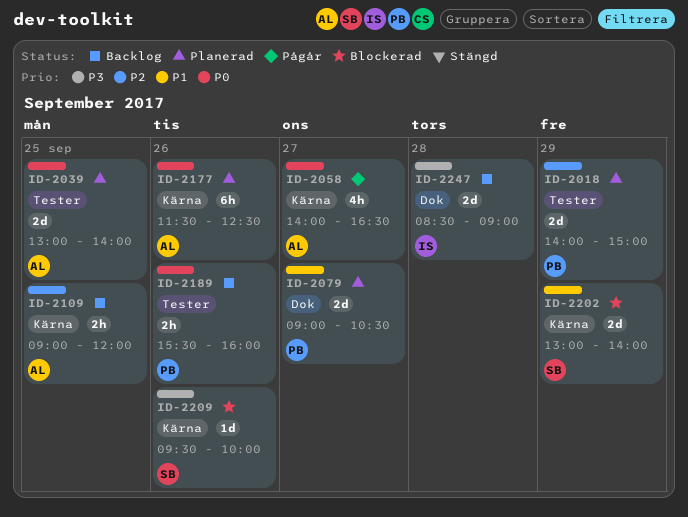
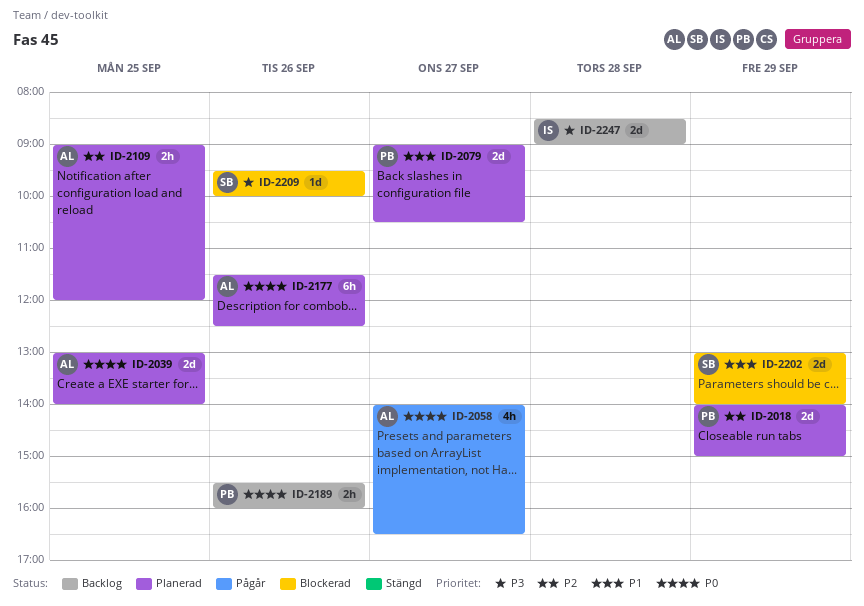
ID-2109, status: Backlog -> Planerad

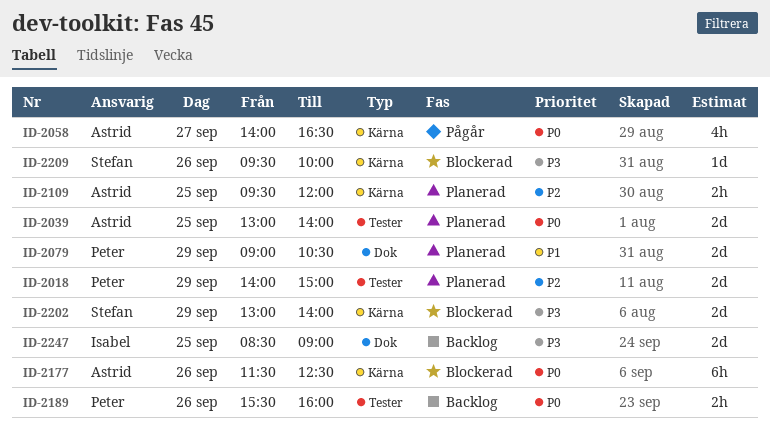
ID-2079, day: Sep 27 -> Sep 29
ID-2109, begins: 09:00 -> 09:30
ID-2177, status: Planerad -> Blockerad
ID-2202, priority: P1 -> P3
ID-2247, day: Sep 28 -> Sep 25

